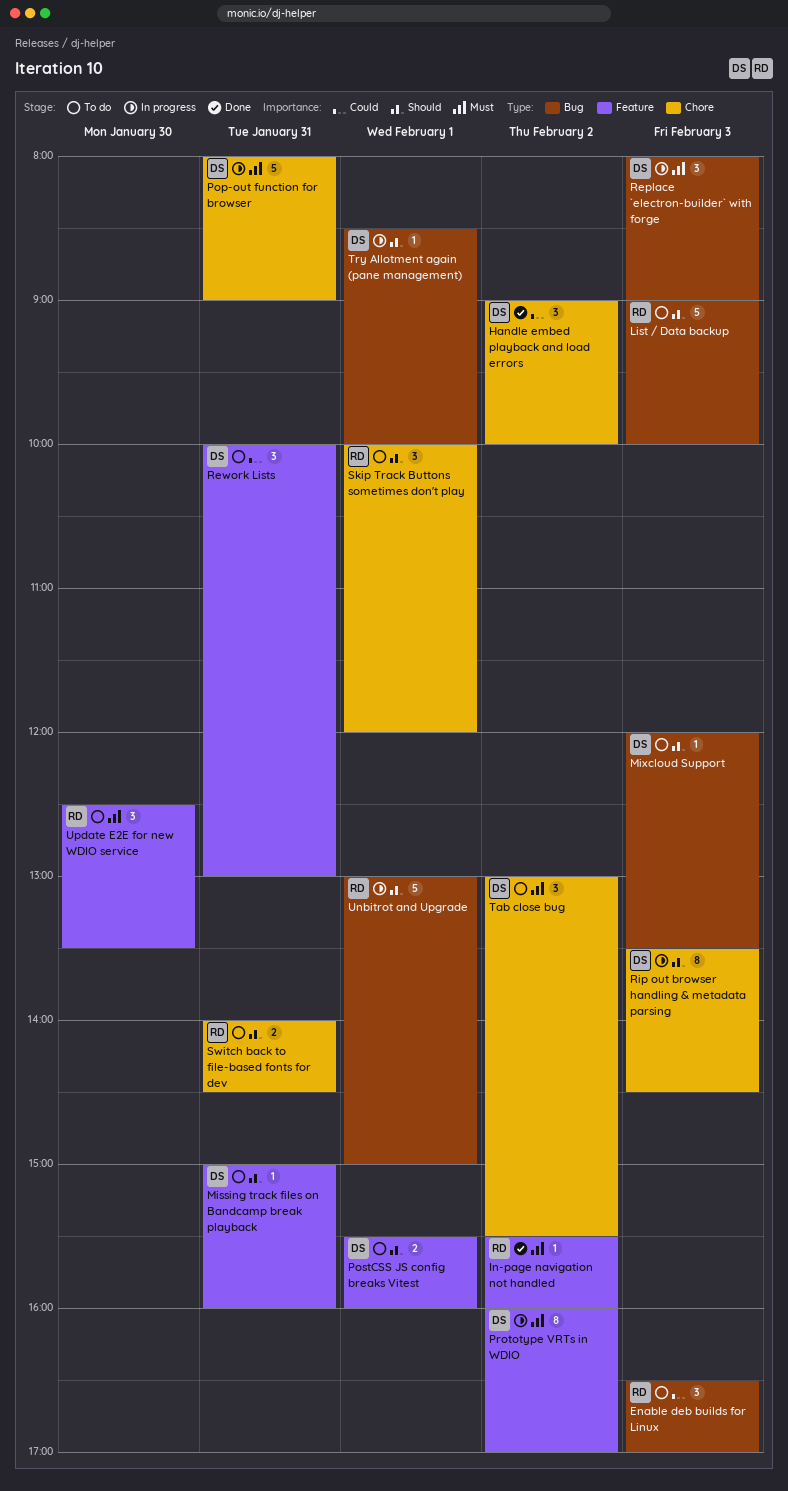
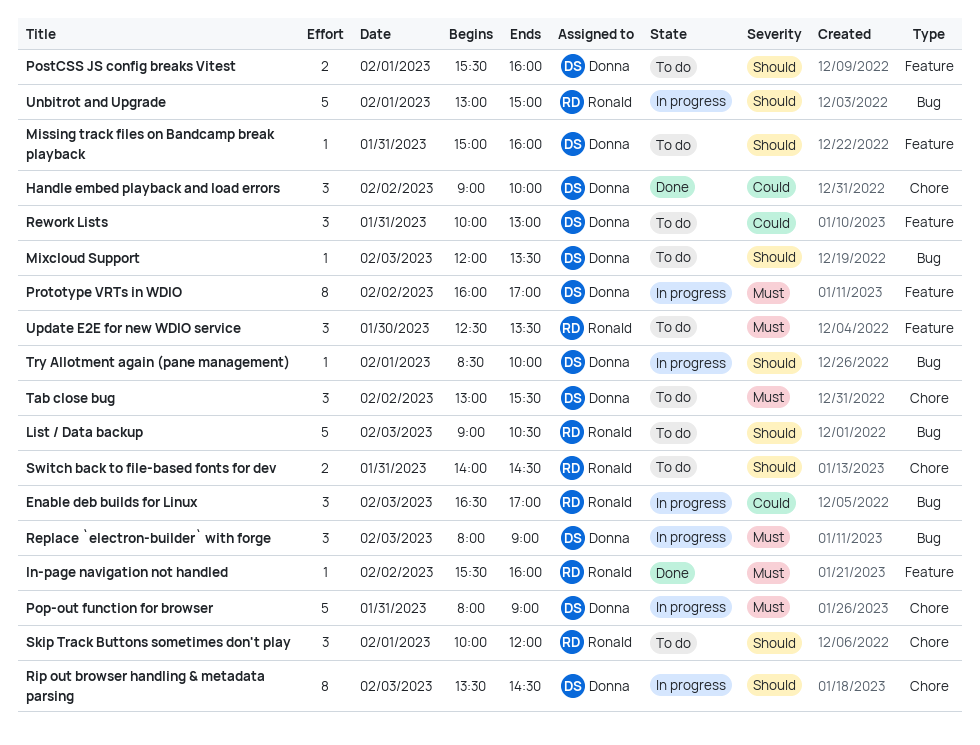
Enable deb builds for Linux, status: To do -> In progress
List / Data backup, ends: 10:00 -> 10:30

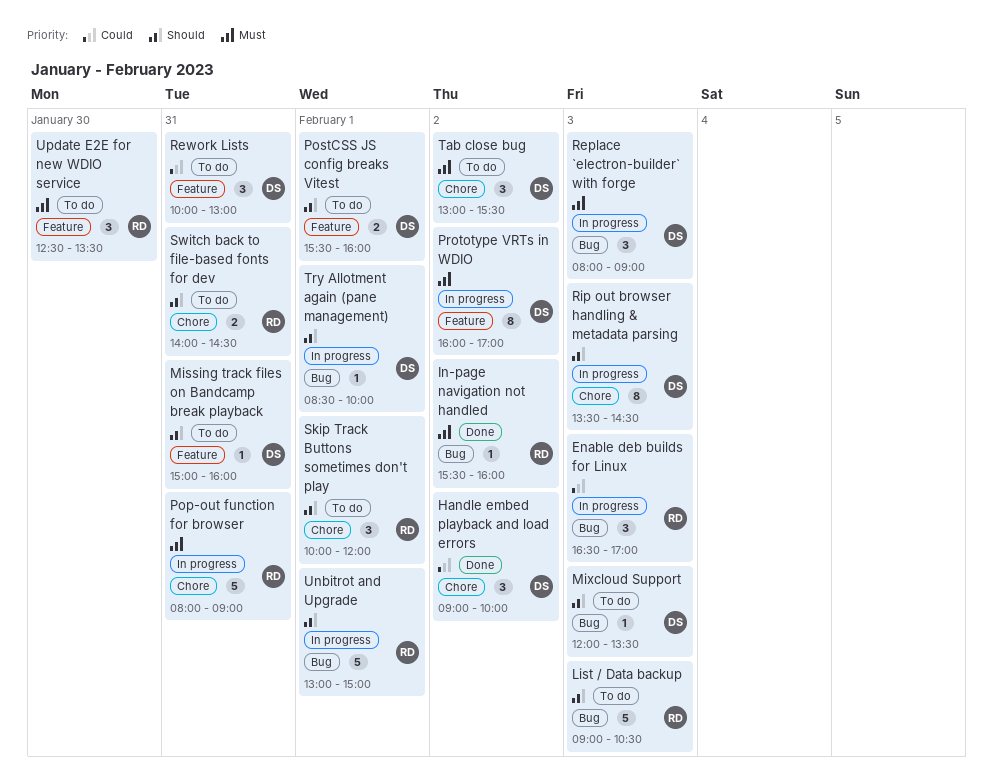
In-page navigation not handled, label: Feature -> Bug
Pop-out function for browser, owner: Donna -> Ronald

